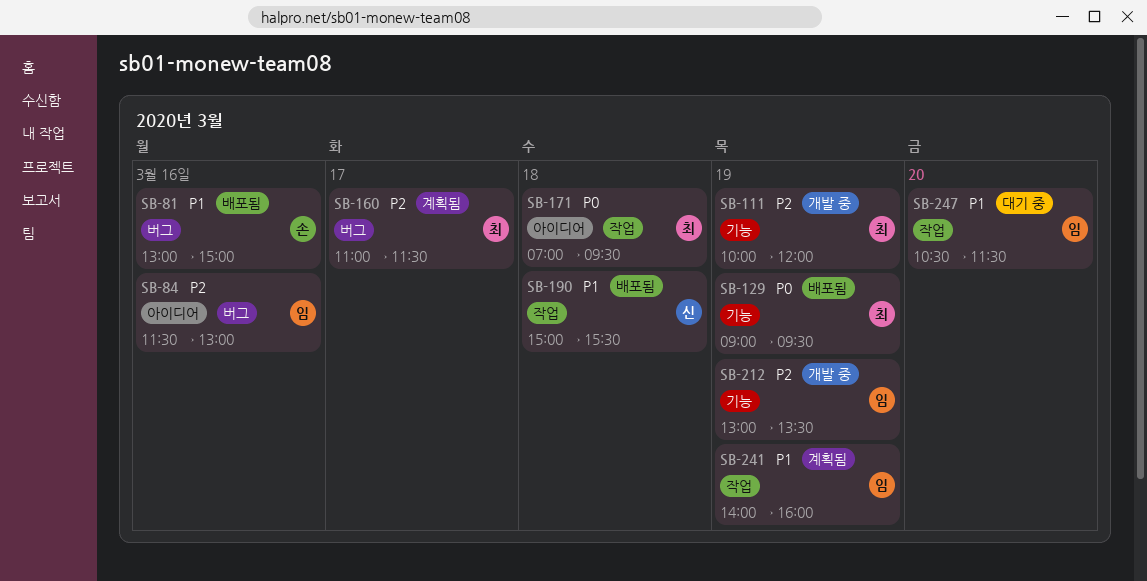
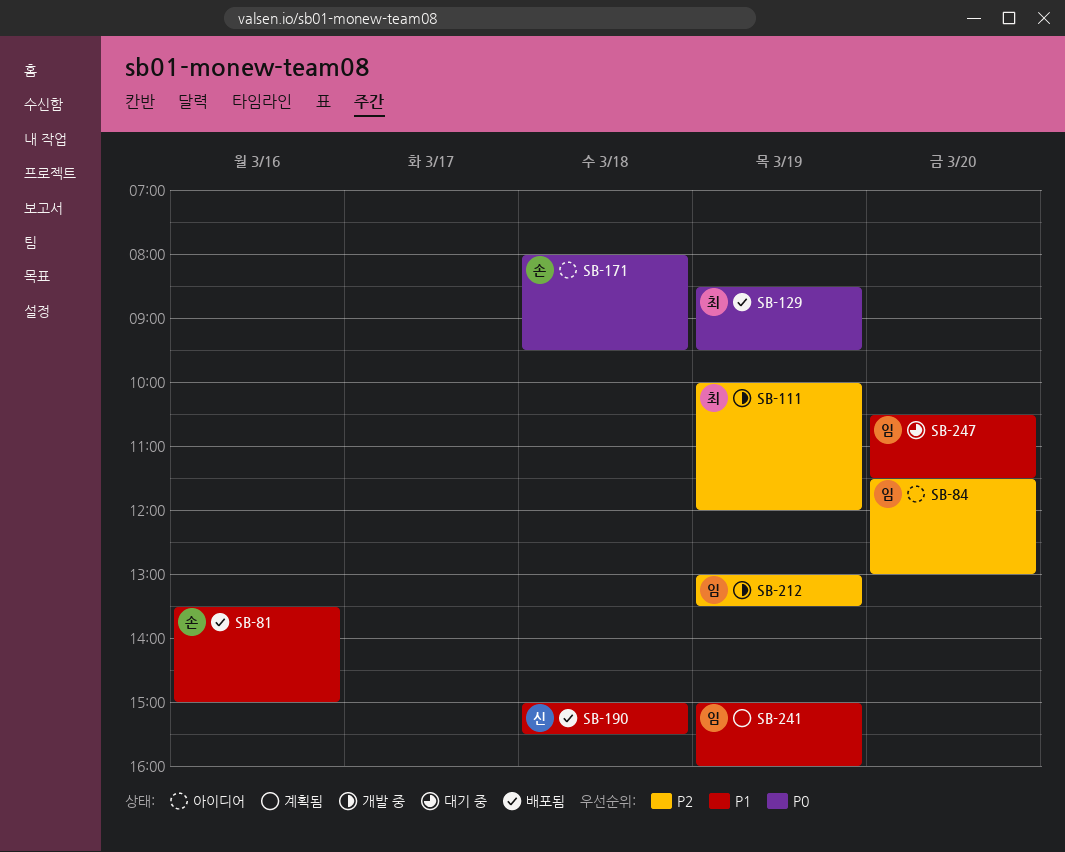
SB-81, begins: 13:00 -> 13:30
SB-84, day: Mar 16 -> Mar 20
SB-129, begins: 09:00 -> 08:30
SB-160: present -> none
SB-171, owner: 최 -> 손
SB-171, begins: 07:00 -> 08:00
SB-241, begins: 14:00 -> 15:00

